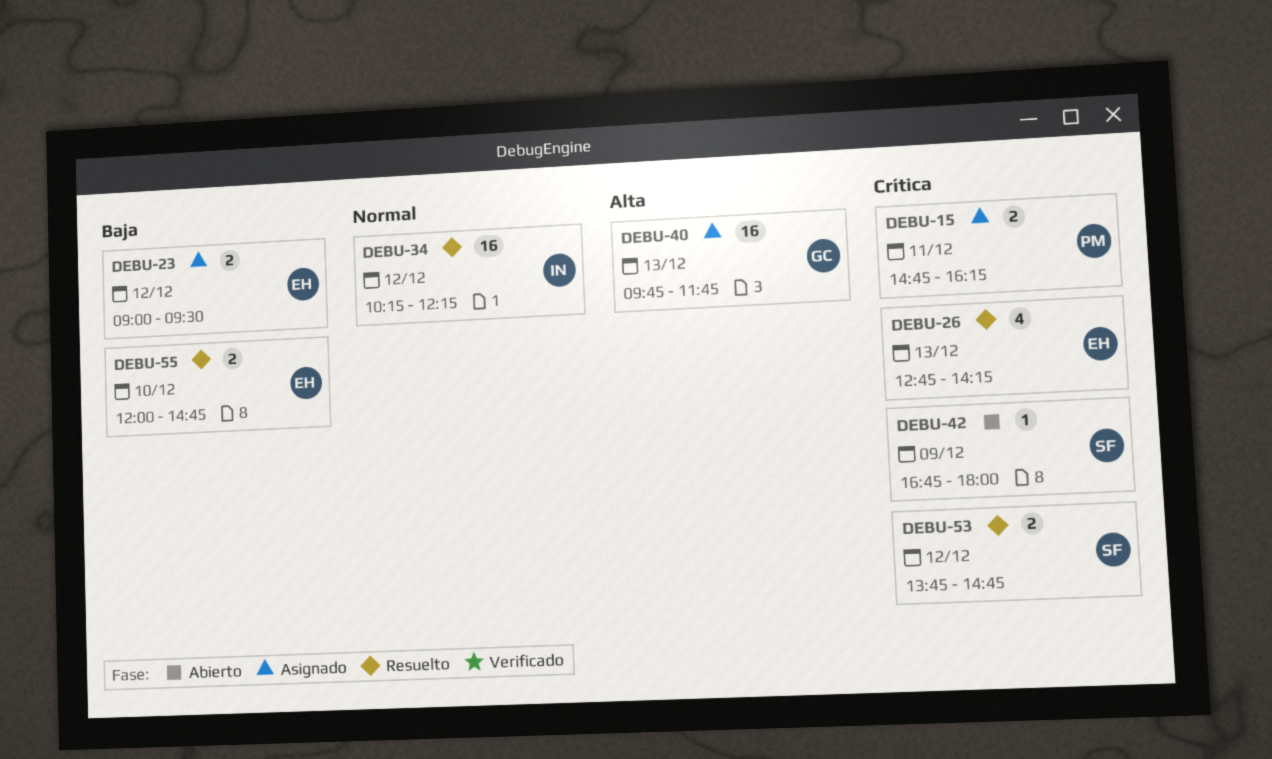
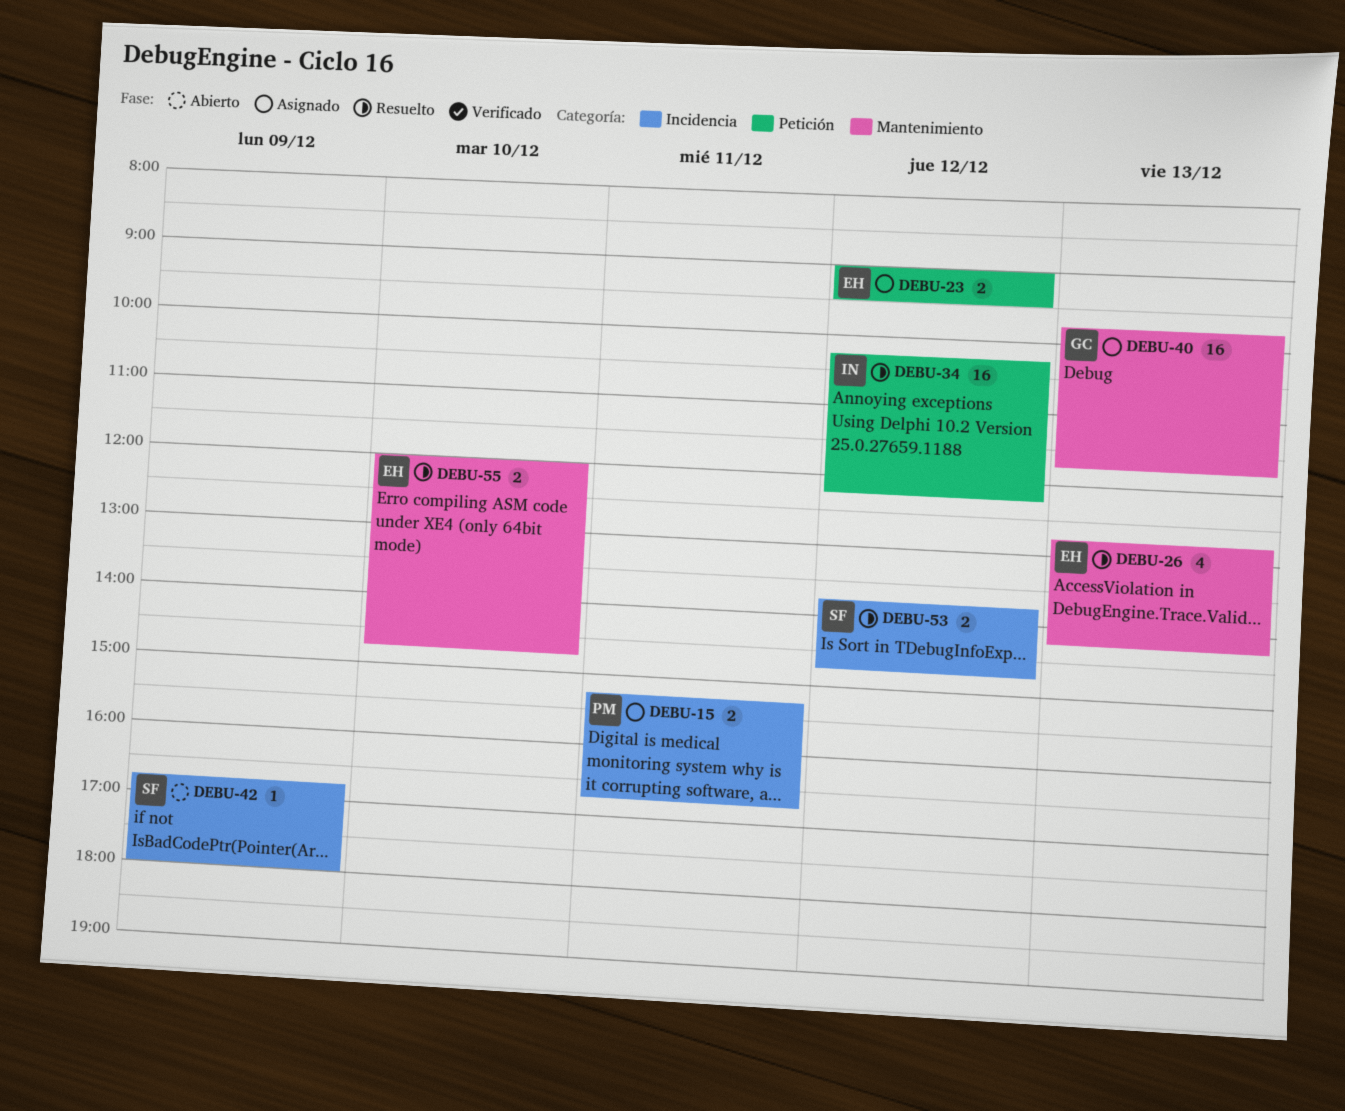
DEBU-15, begins: 14:45 -> 15:15
DEBU-15, ends: 16:15 -> 16:45

